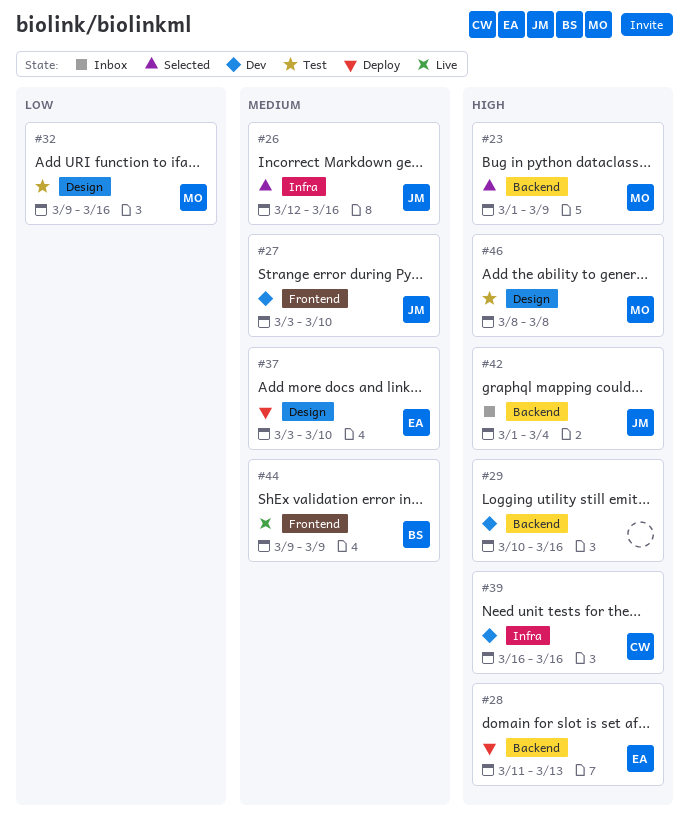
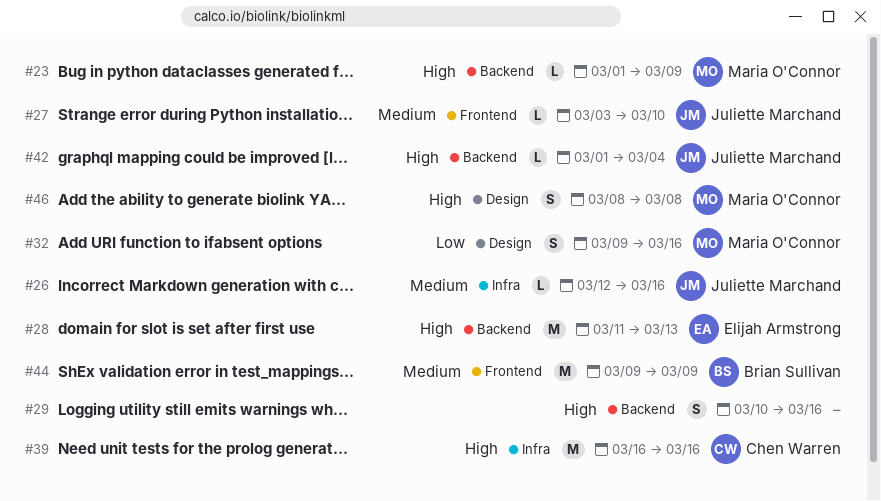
#37: present -> none

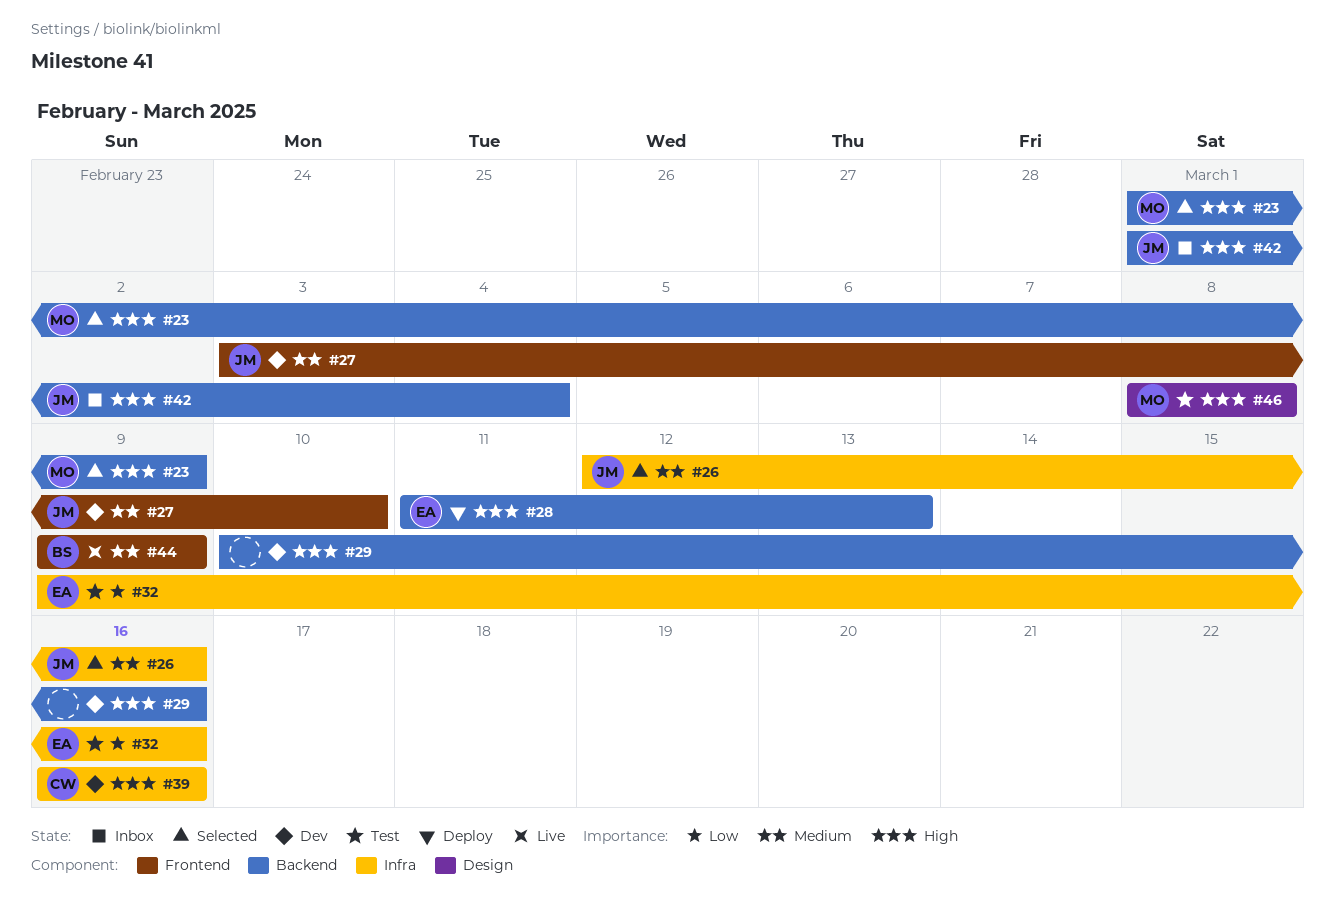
#32, owner: Maria O'Connor -> Elijah Armstrong
#32, label: Design -> Infra

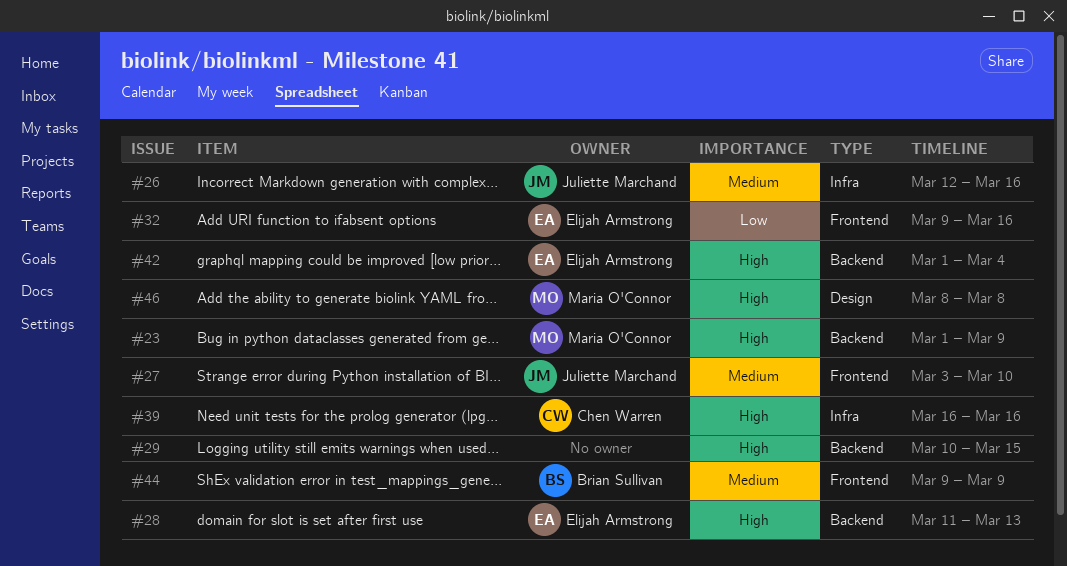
#29, due: Mar 16 -> Mar 15
#32, label: Infra -> Frontend
#42, owner: Juliette Marchand -> Elijah Armstrong

